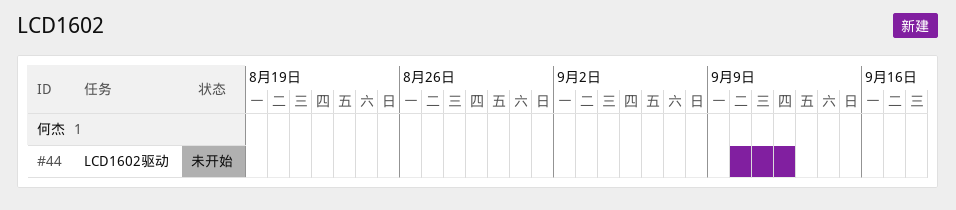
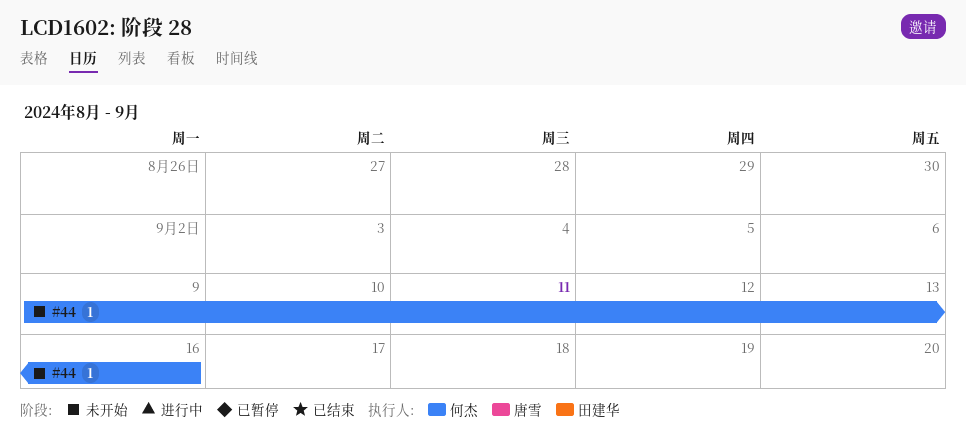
#44, start: Sep 10 -> Sep 9
#44, due: Sep 12 -> Sep 16

